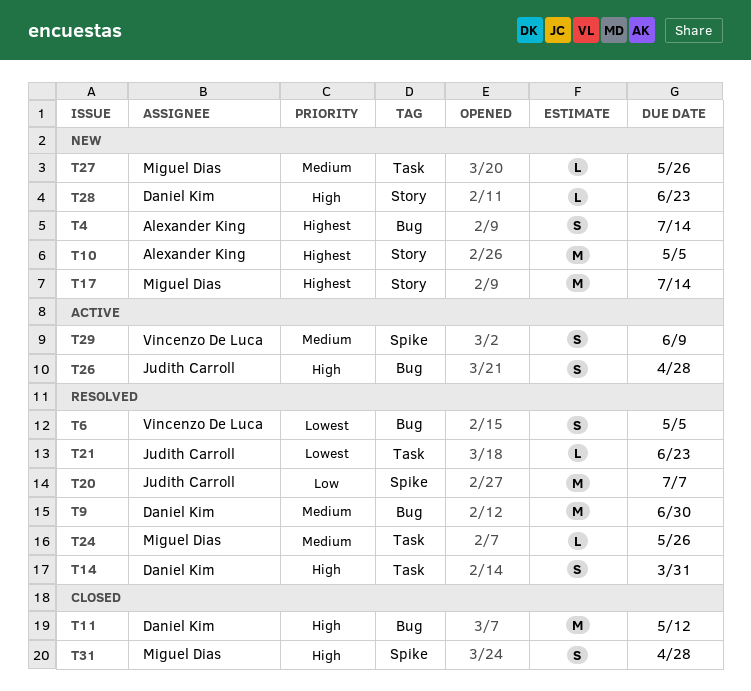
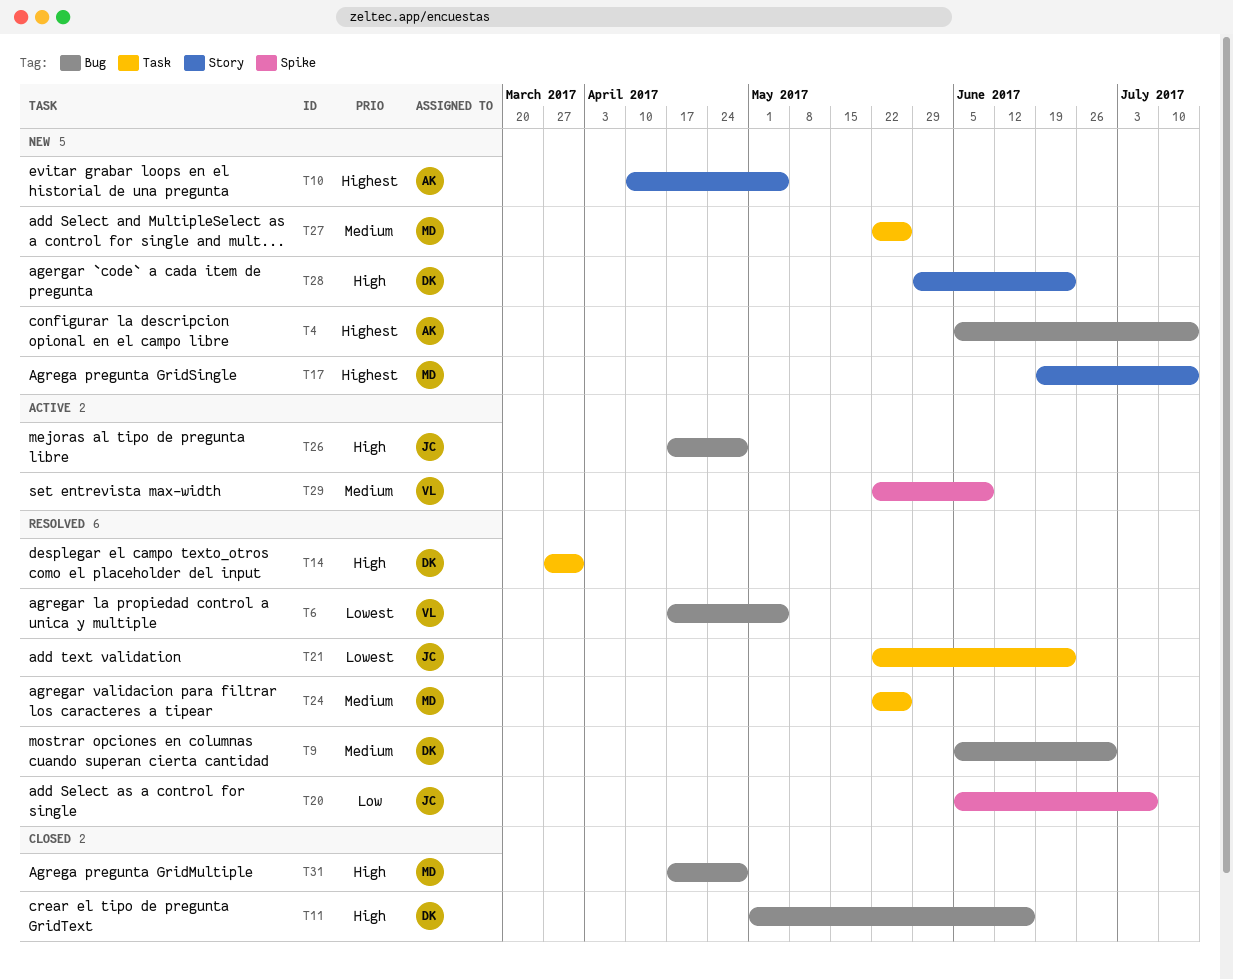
T11, due: May 12 -> Jun 16
T31, label: Spike -> Bug

